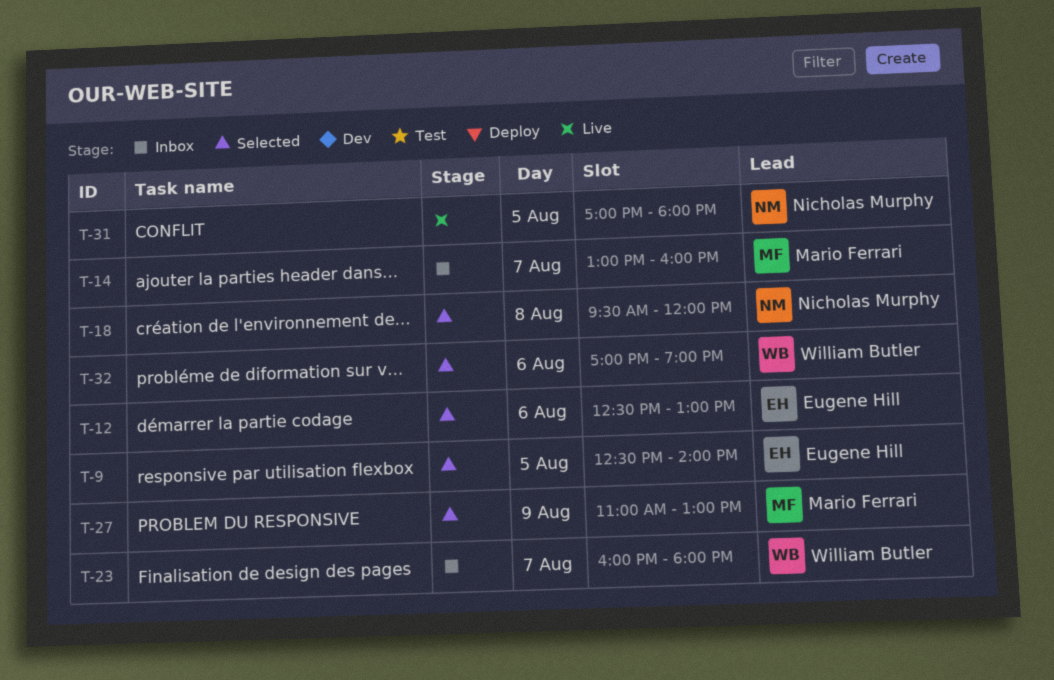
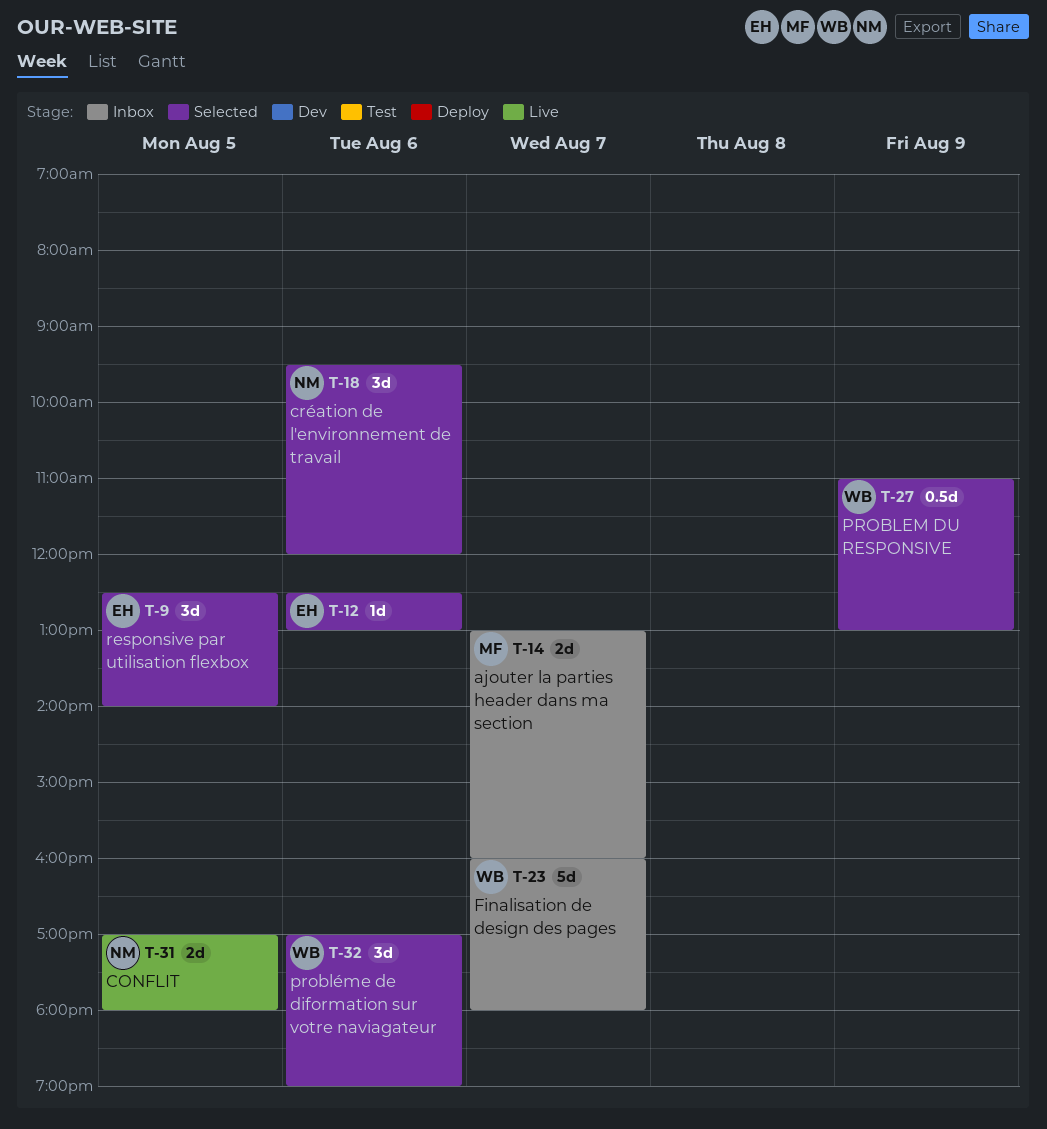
T-18, day: Aug 8 -> Aug 6
T-27, owner: Mario Ferrari -> William Butler

